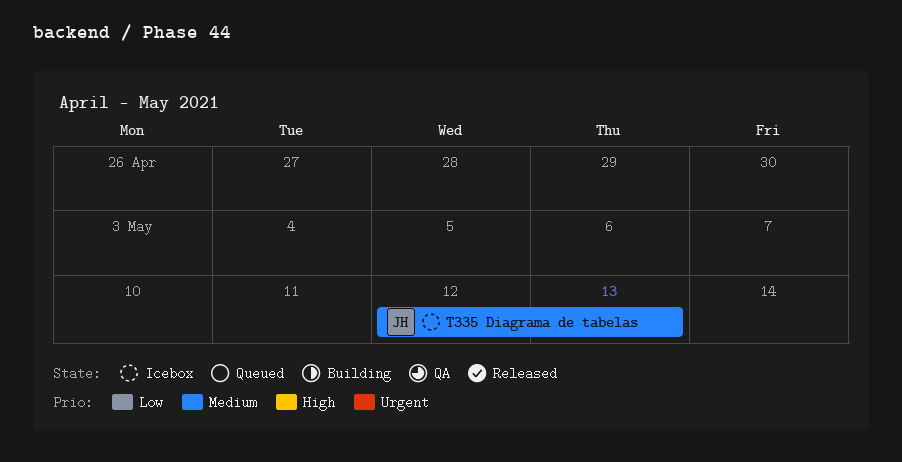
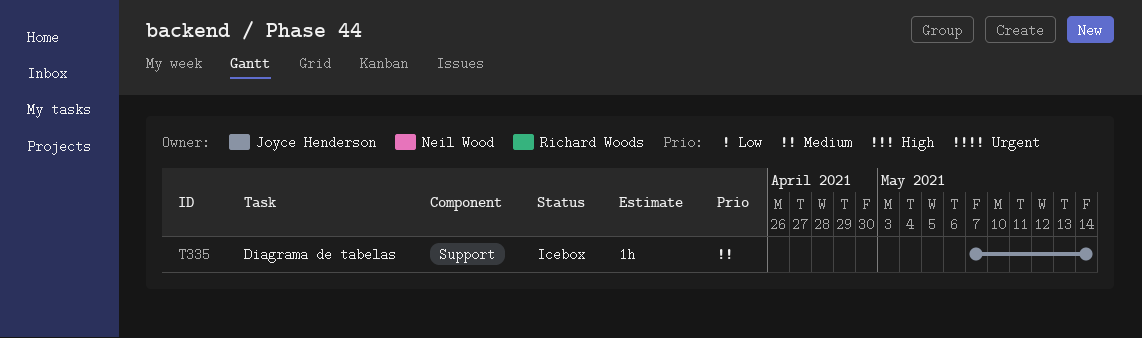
T335, start: May 12 -> May 7
T335, due: May 13 -> May 14

